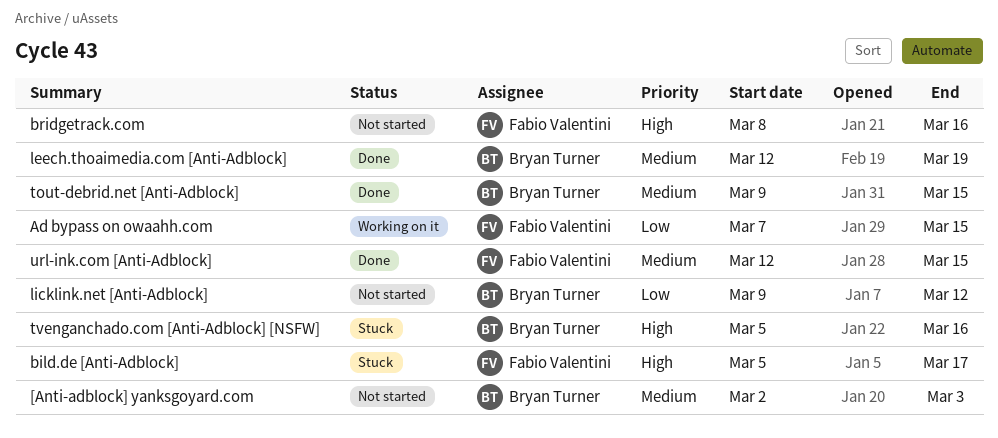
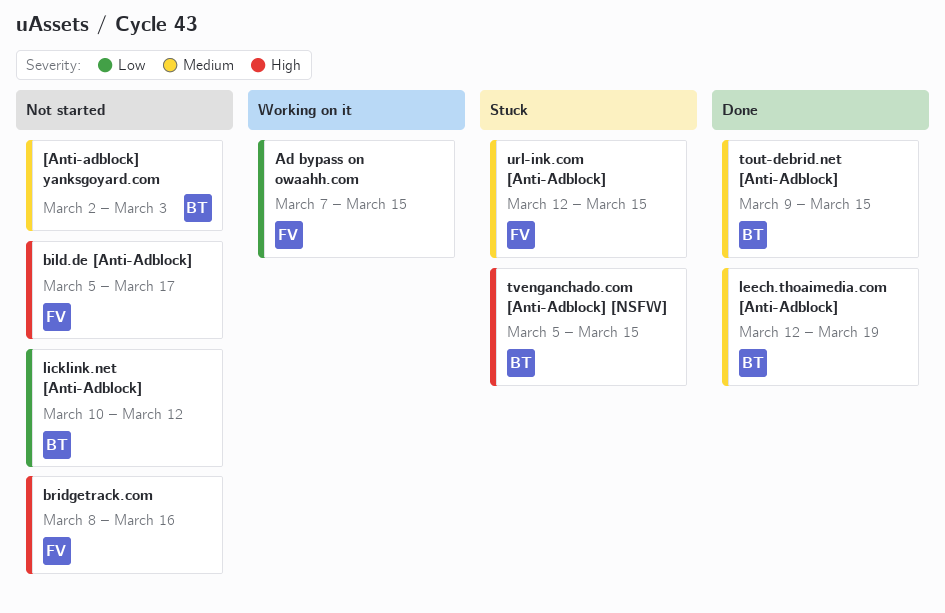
bild.de [Anti-Adblock], status: Stuck -> Not started
licklink.net [Anti-Adblock], start: Mar 9 -> Mar 10
tvenganchado.com [Anti-Adblock] [NSFW], due: Mar 16 -> Mar 15
url-ink.com [Anti-Adblock], status: Done -> Stuck

